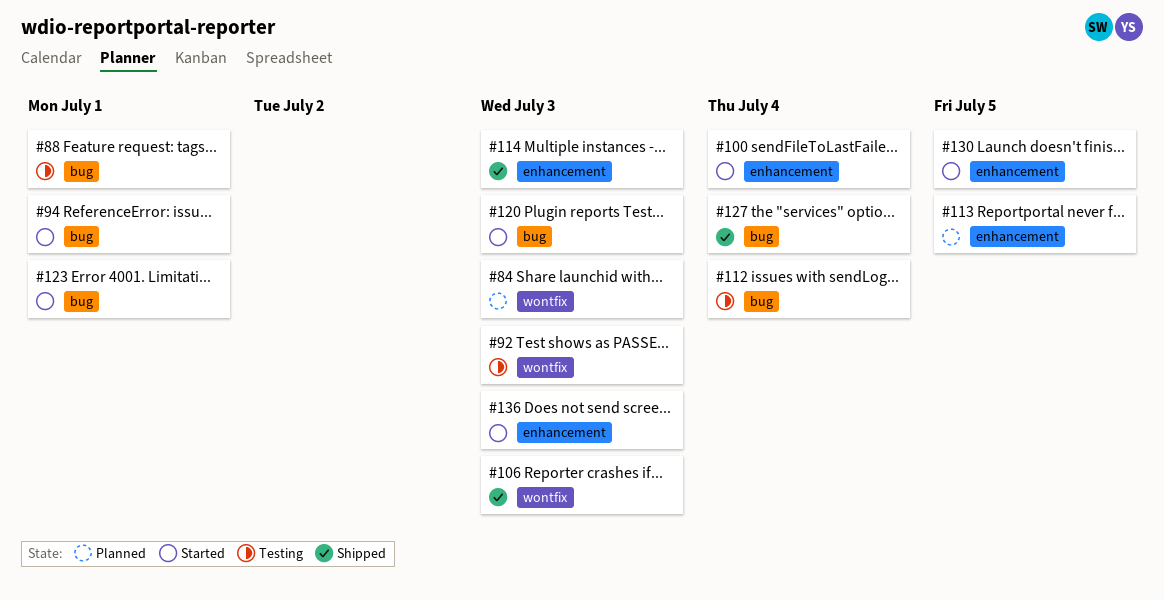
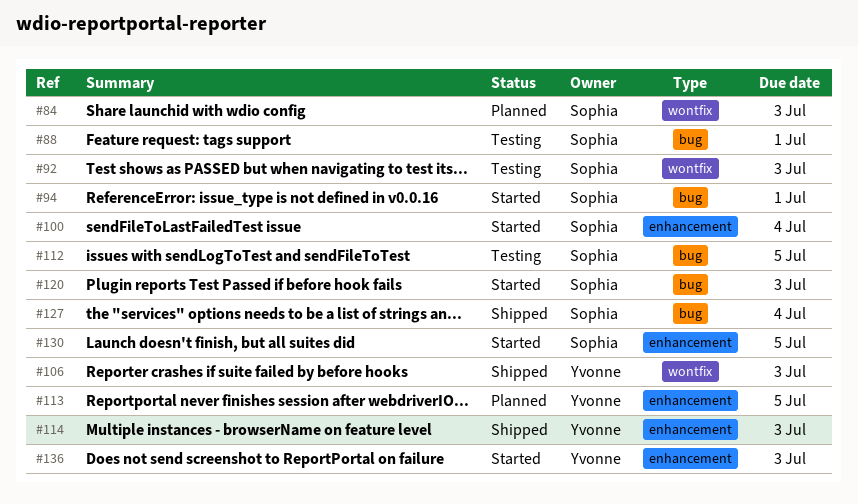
#112, due: Jul 4 -> Jul 5
#123: present -> none

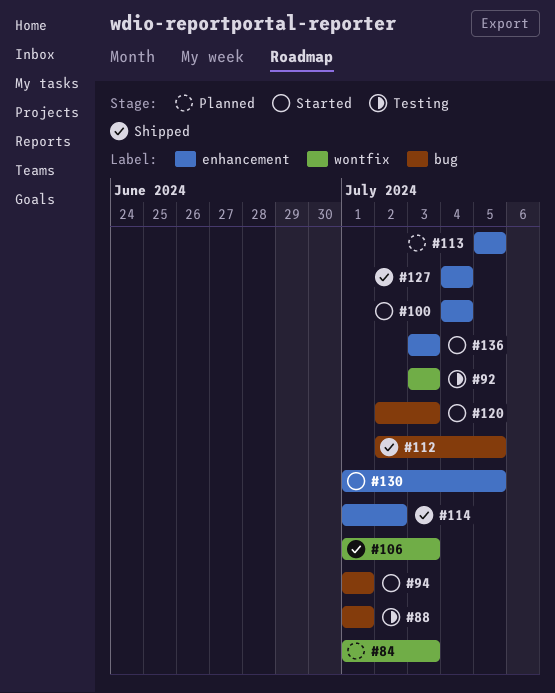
#112, status: Testing -> Shipped
#114, due: Jul 3 -> Jul 2
#127, label: bug -> enhancement

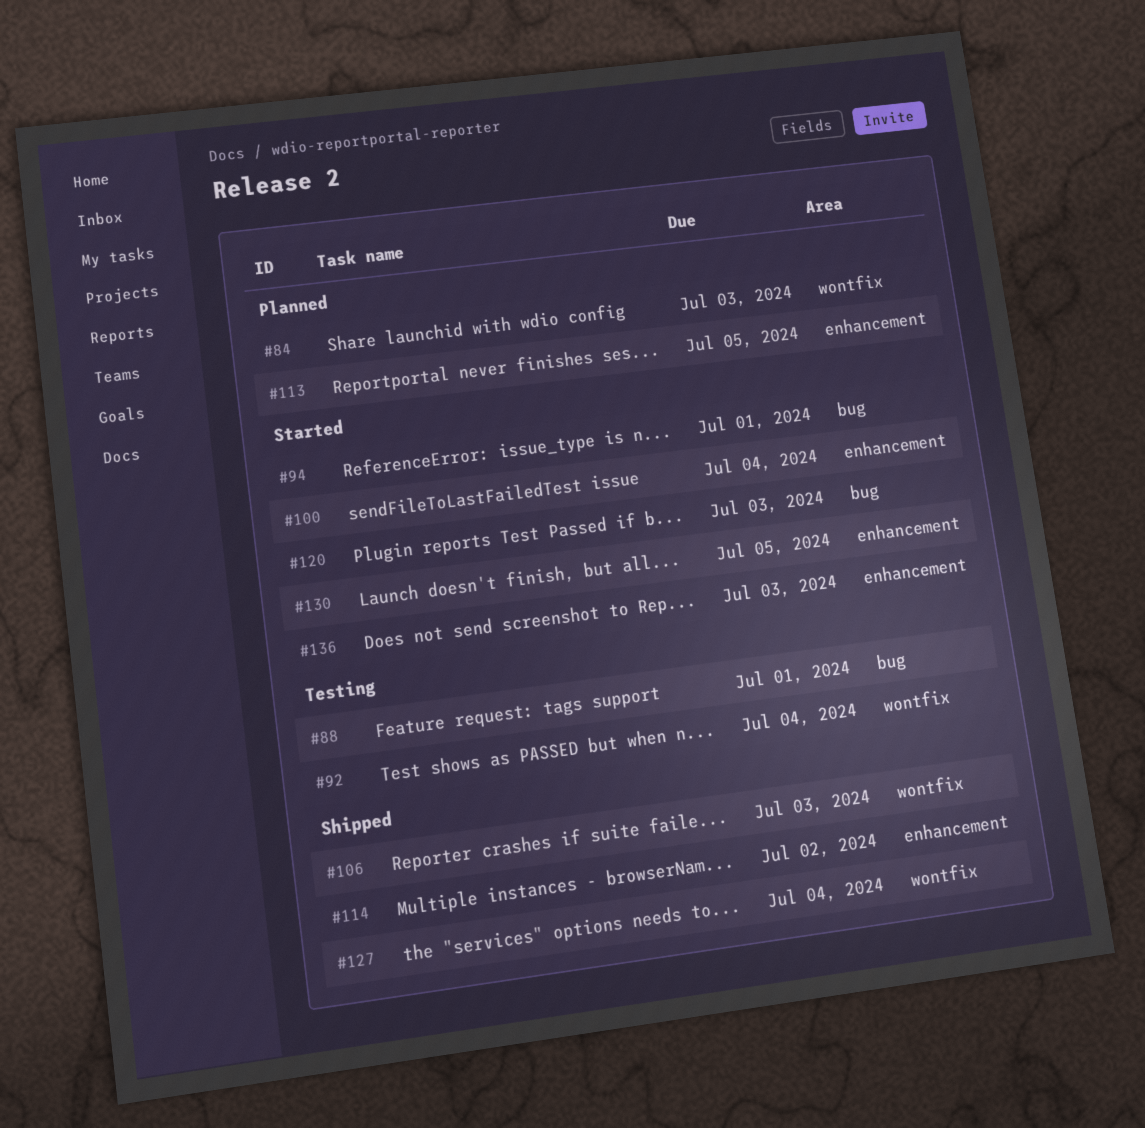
#92, due: Jul 3 -> Jul 4
#112: present -> none
#127, label: enhancement -> wontfix

